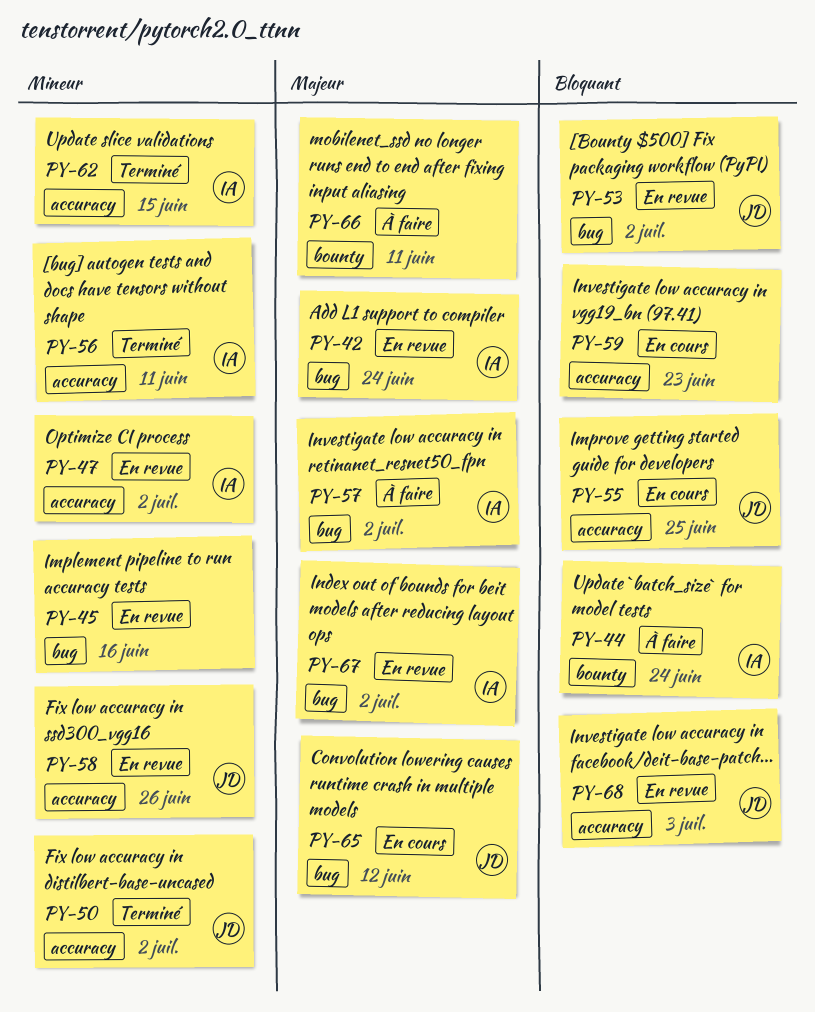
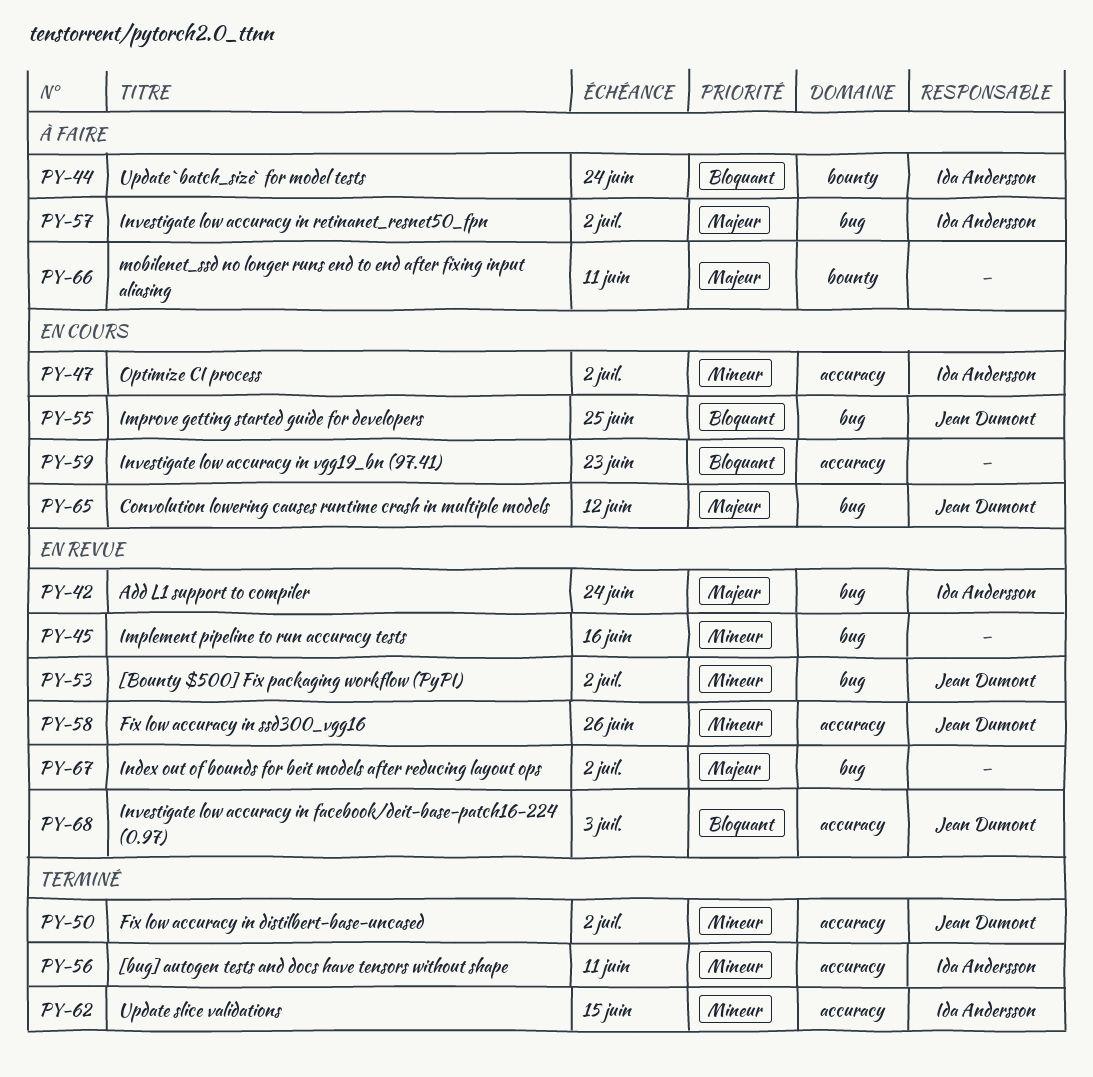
PY-47, status: En revue -> En cours
PY-53, priority: Bloquant -> Mineur
PY-55, label: accuracy -> bug
PY-67, owner: Ida Andersson -> none

